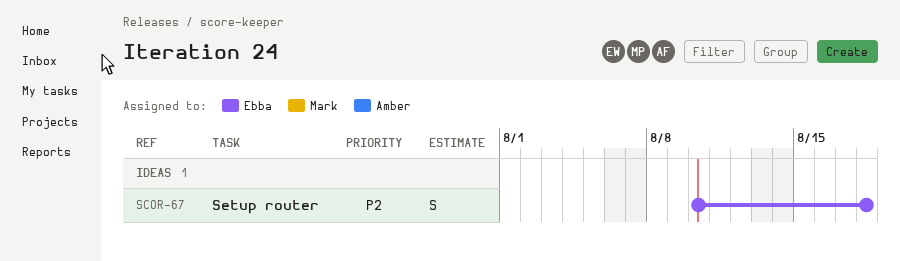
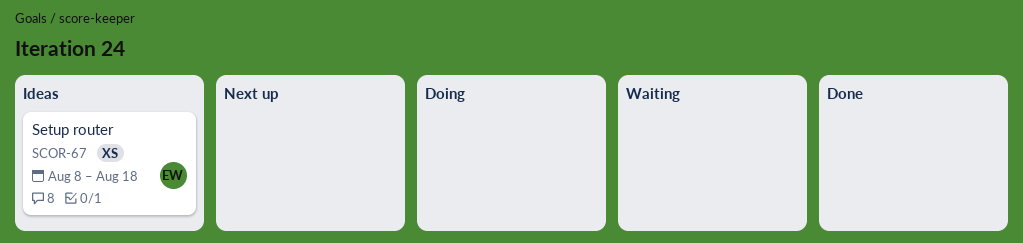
SCOR-67, estimate: S -> XS
SCOR-67, start: Aug 10 -> Aug 8

